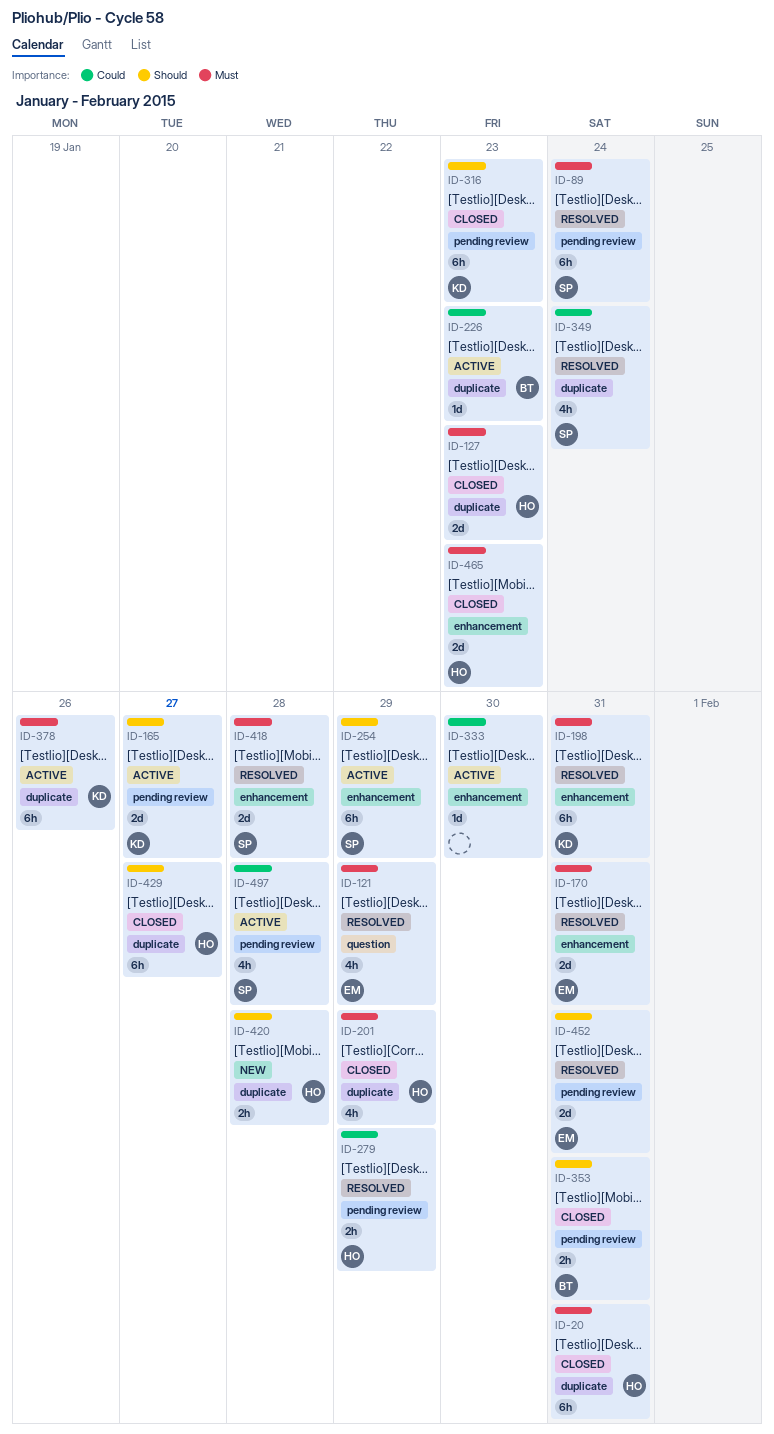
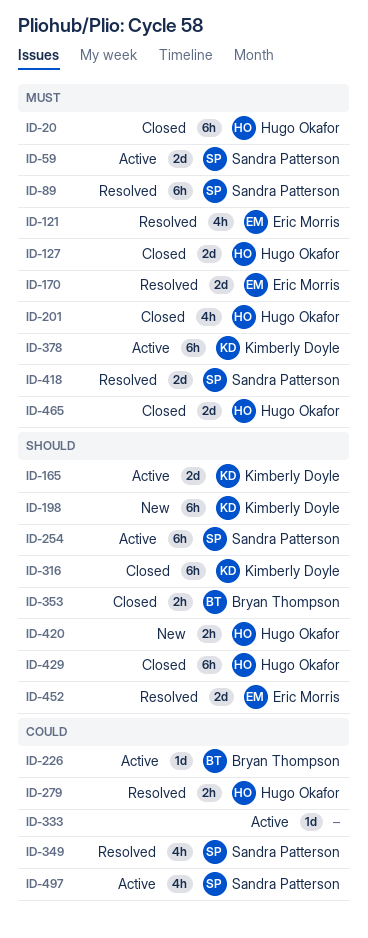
ID-59: none -> present
ID-198, status: Resolved -> New
ID-198, priority: Must -> Should

